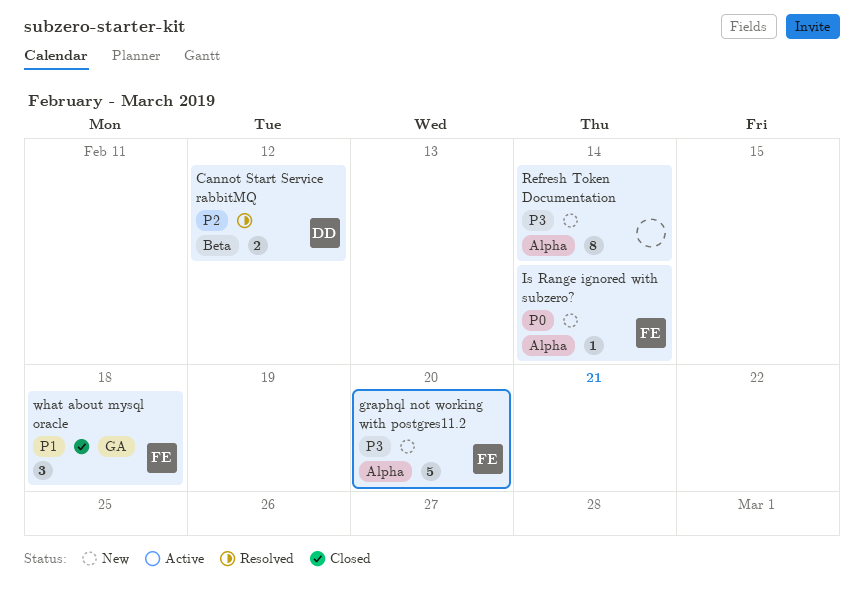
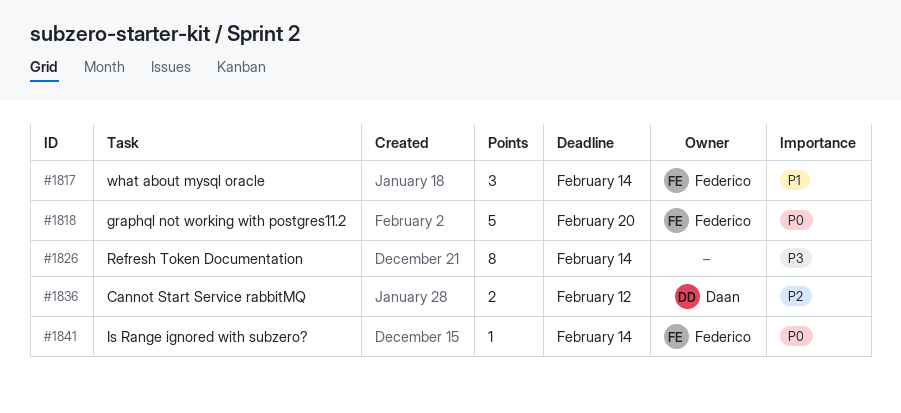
graphql not working with postgres11.2, priority: P3 -> P0
what about mysql oracle, due: Feb 18 -> Feb 14

